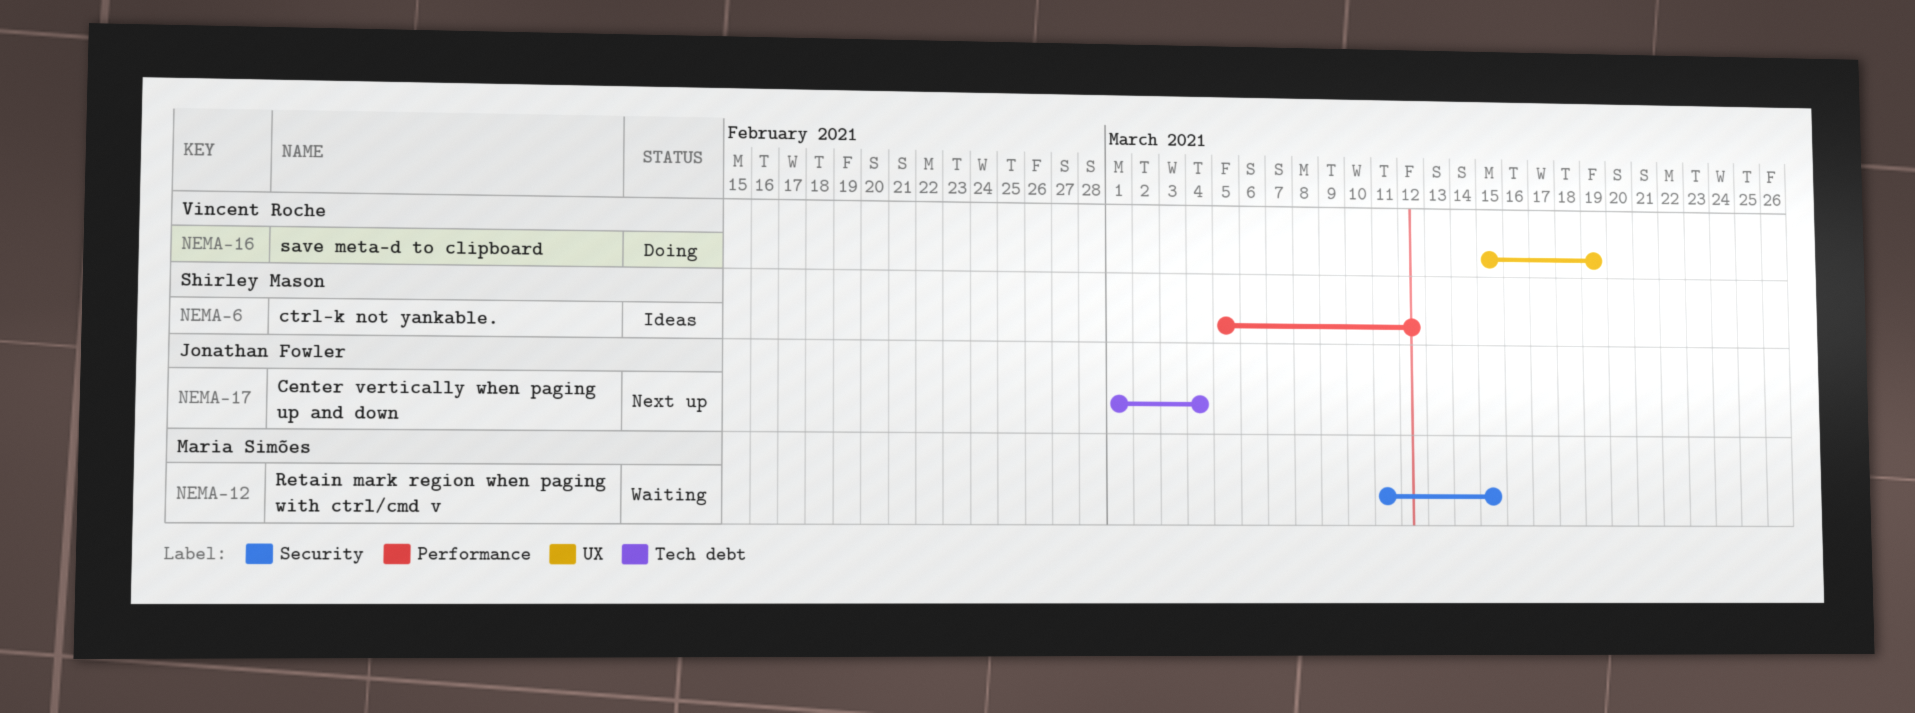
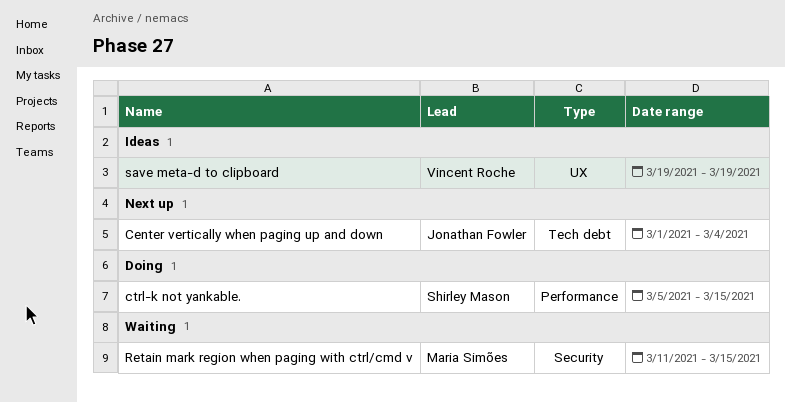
ctrl-k not yankable., status: Ideas -> Doing
ctrl-k not yankable., due: Mar 12 -> Mar 15
save meta-d to clipboard, status: Doing -> Ideas
save meta-d to clipboard, start: Mar 15 -> Mar 19

